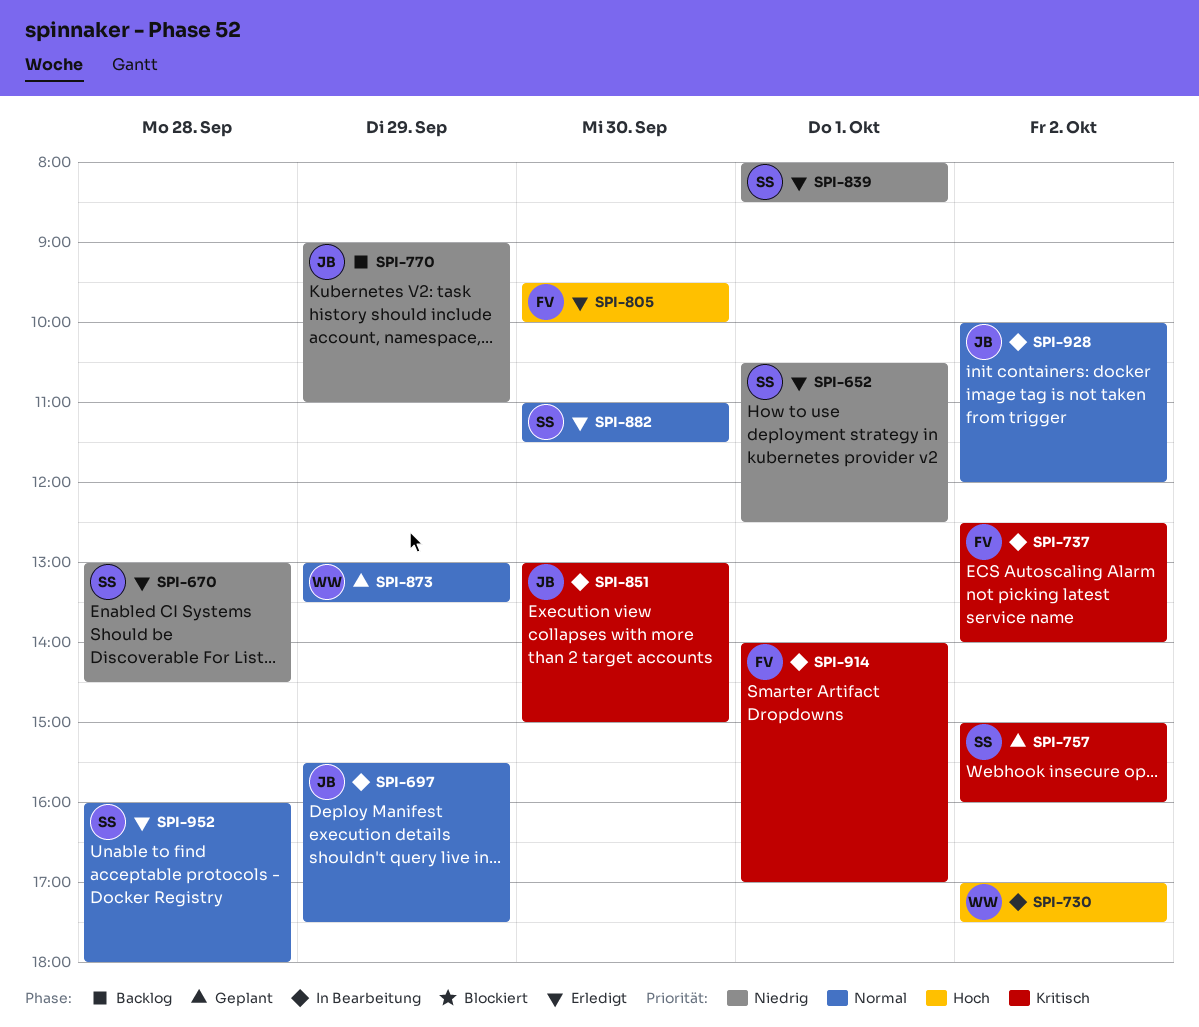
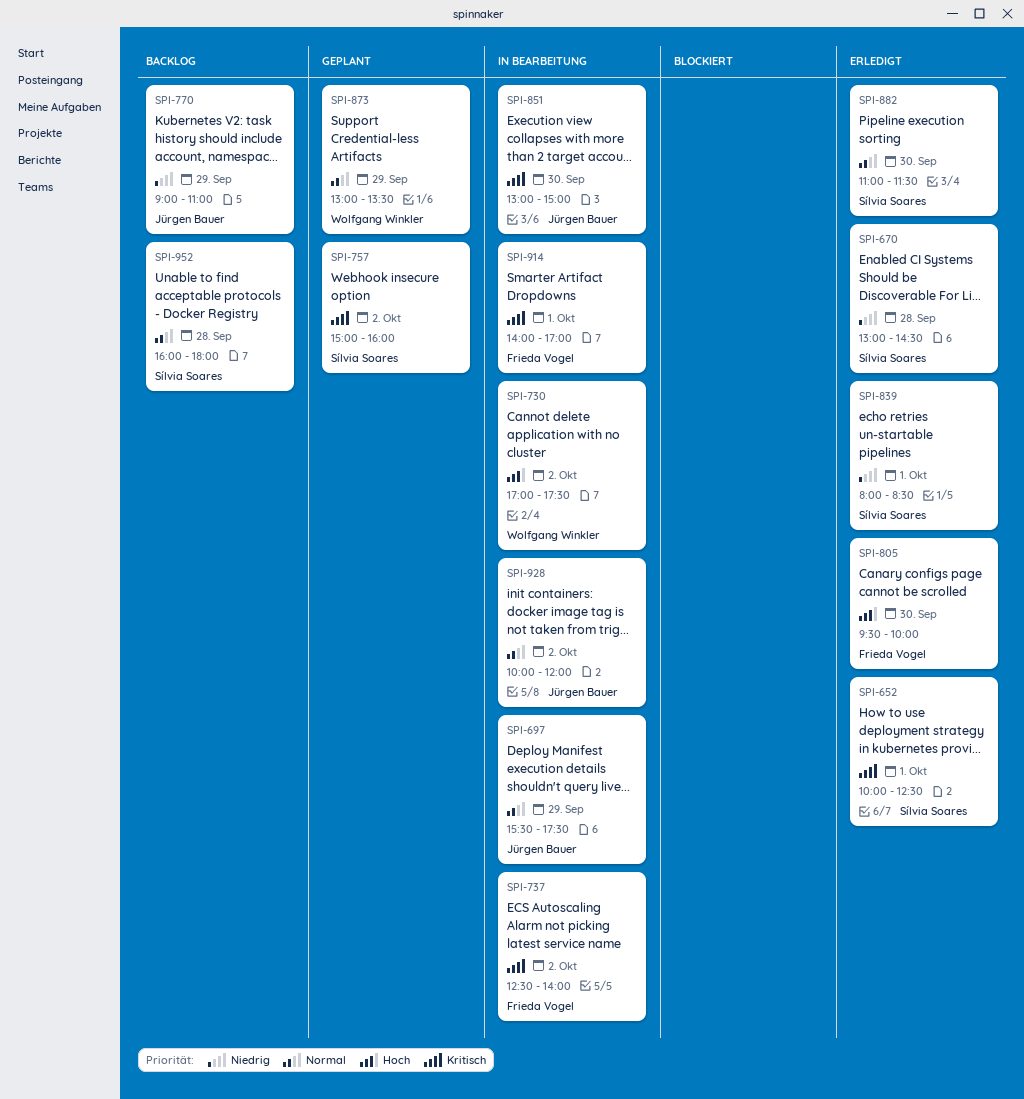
SPI-652, priority: Niedrig -> Kritisch
SPI-652, begins: 10:30 -> 10:00
SPI-952, status: Erledigt -> Backlog

